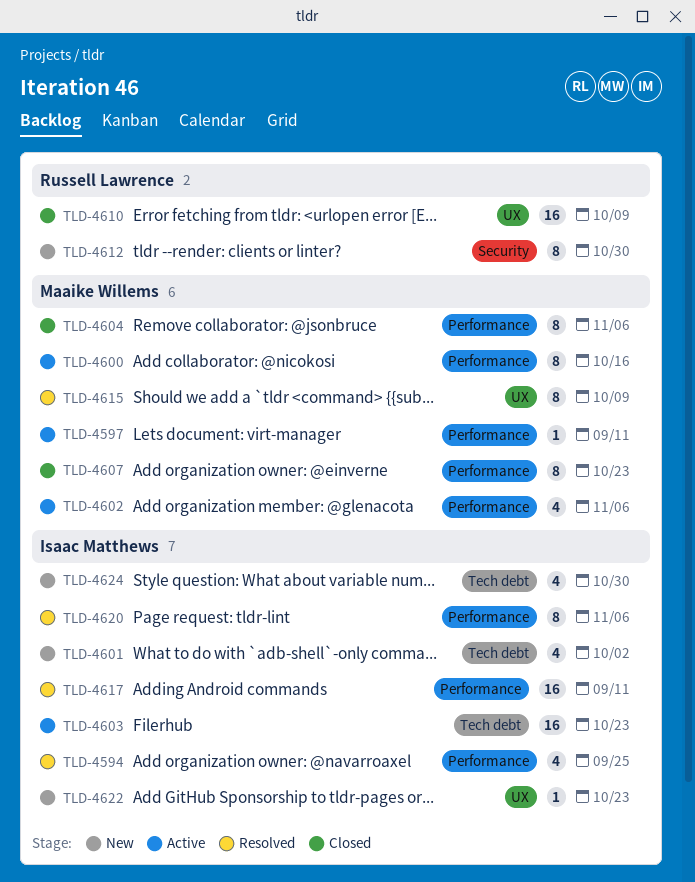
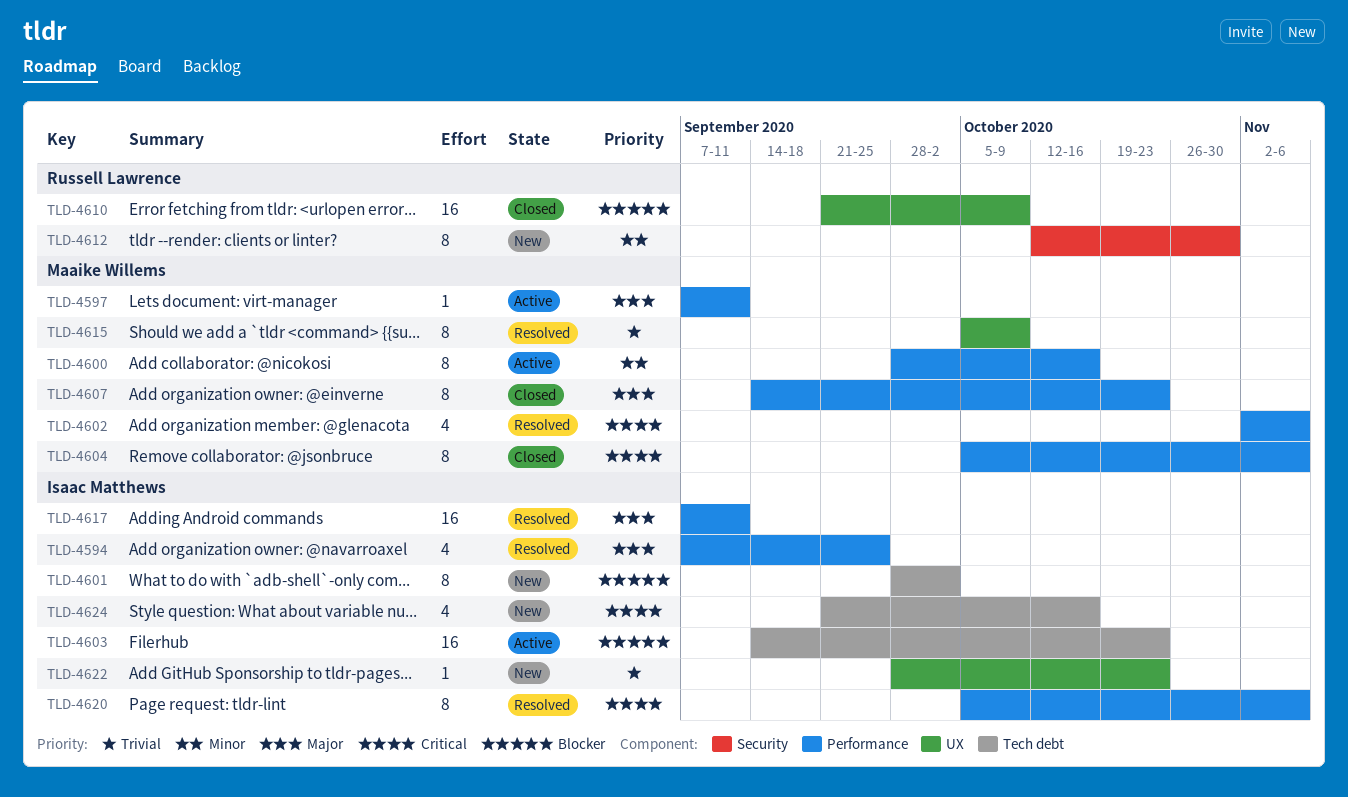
TLD-4601, estimate: 4 -> 8
TLD-4602, status: Active -> Resolved
TLD-4624, due: Oct 30 -> Oct 16

